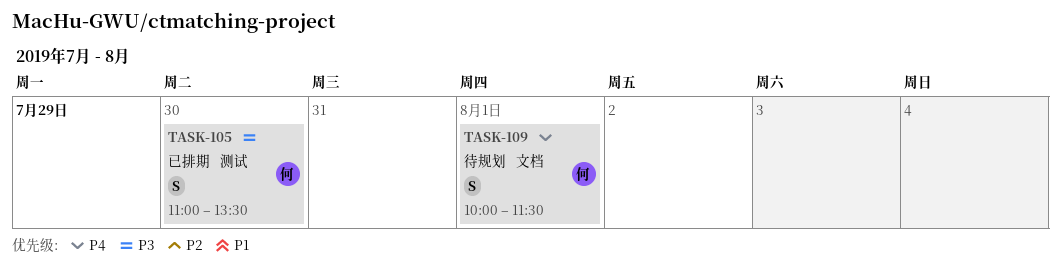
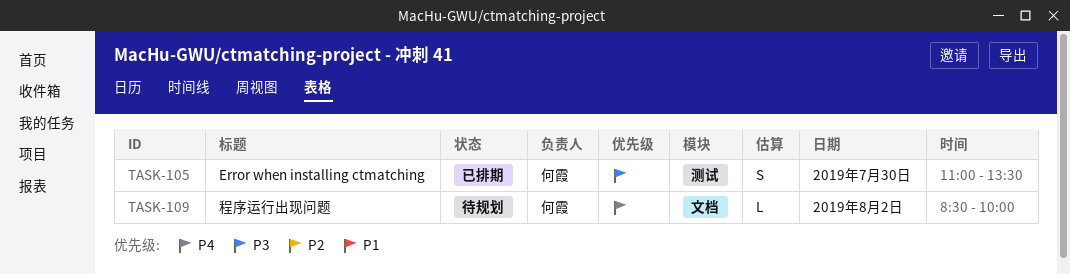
TASK-109, estimate: S -> L
TASK-109, day: Aug 1 -> Aug 2
TASK-109, begins: 10:00 -> 08:30
TASK-109, ends: 11:30 -> 10:00

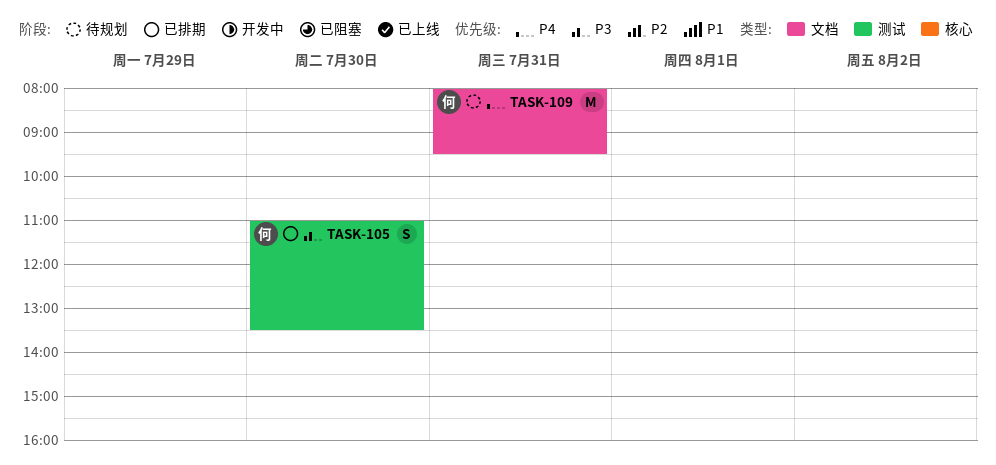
TASK-109, estimate: L -> M
TASK-109, day: Aug 2 -> Jul 31
TASK-109, begins: 08:30 -> 08:00
TASK-109, ends: 10:00 -> 09:30

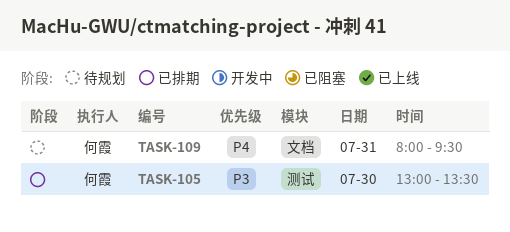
TASK-105, begins: 11:00 -> 13:00

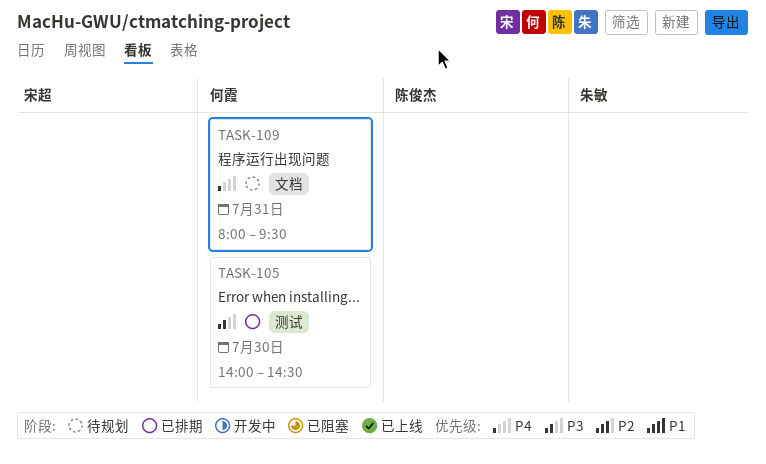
TASK-105, begins: 13:00 -> 14:00
TASK-105, ends: 13:30 -> 14:30

